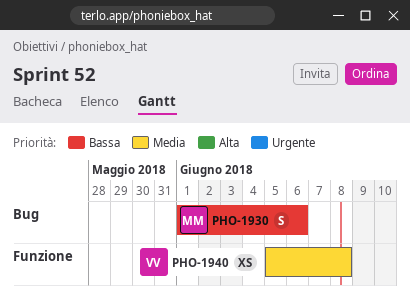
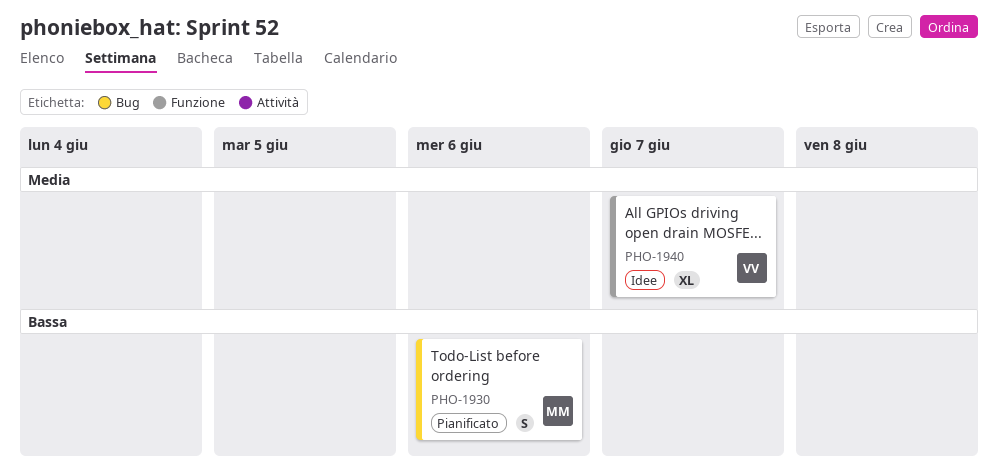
PHO-1940, estimate: XS -> XL
PHO-1940, due: Jun 8 -> Jun 7

